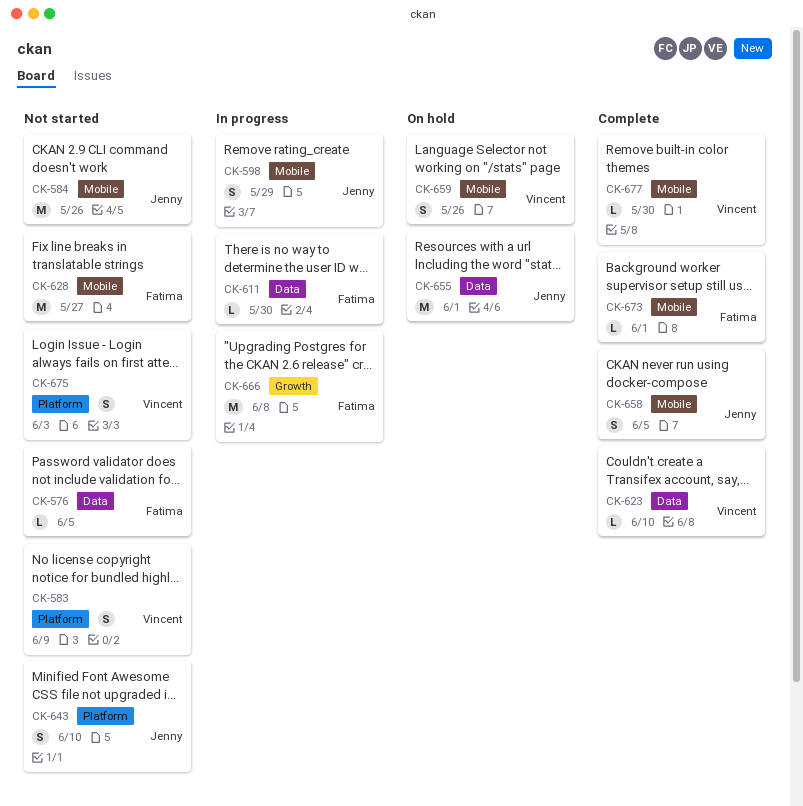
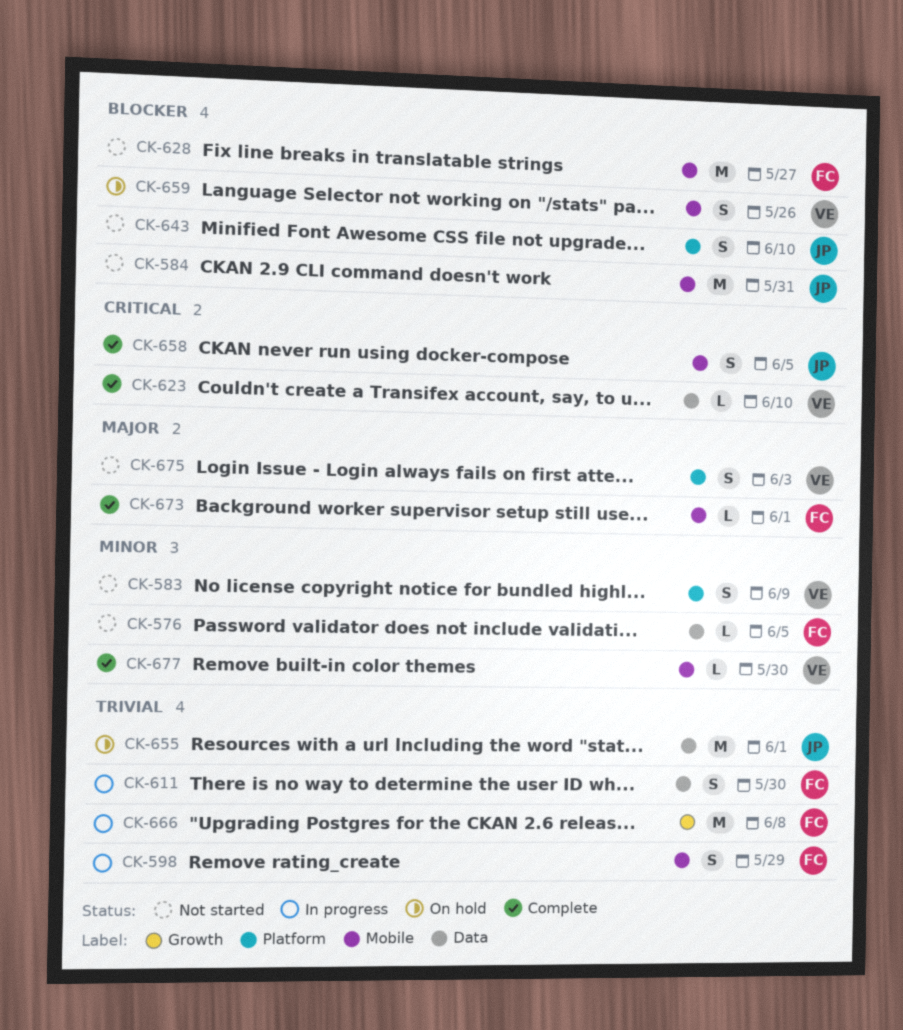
CK-584, due: May 26 -> May 31
CK-598, owner: Jenny -> Fatima
CK-611, estimate: L -> S

